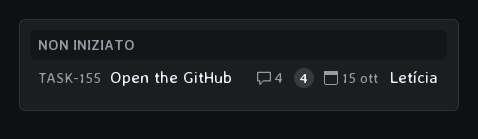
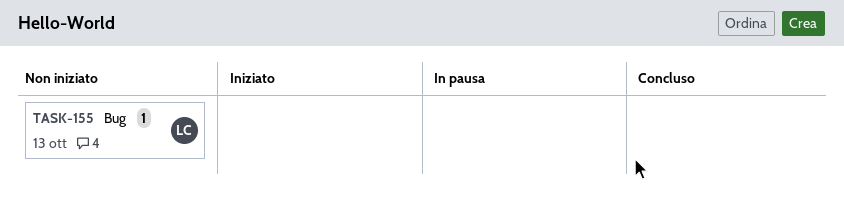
TASK-155, estimate: 4 -> 1
TASK-155, due: Oct 15 -> Oct 13

